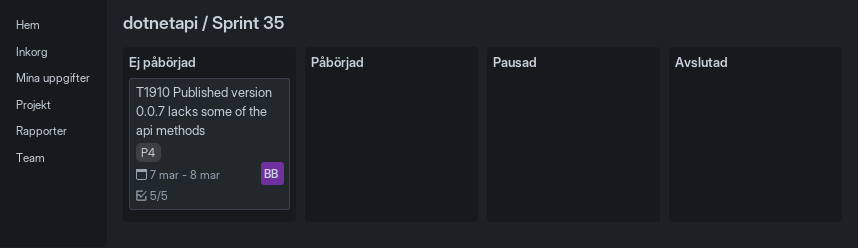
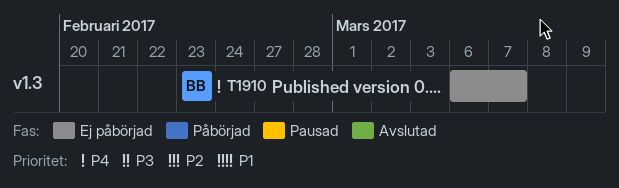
T1910, start: Mar 7 -> Mar 6
T1910, due: Mar 8 -> Mar 7

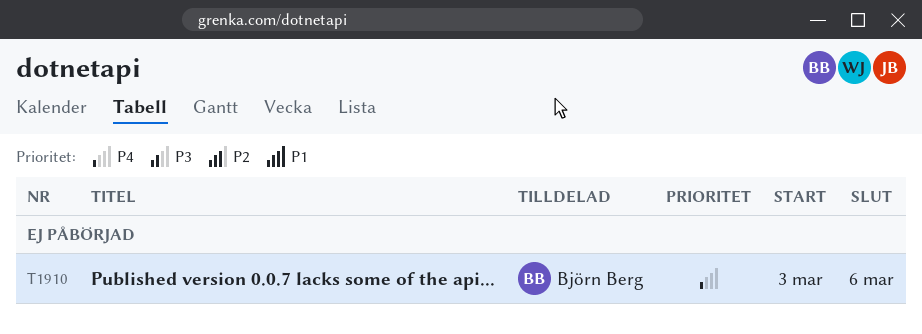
T1910, start: Mar 6 -> Mar 3
T1910, due: Mar 7 -> Mar 6

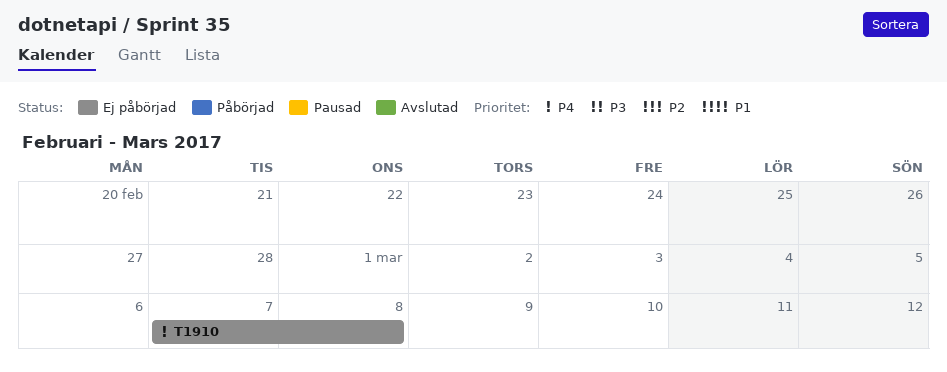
T1910, start: Mar 3 -> Mar 7
T1910, due: Mar 6 -> Mar 8

